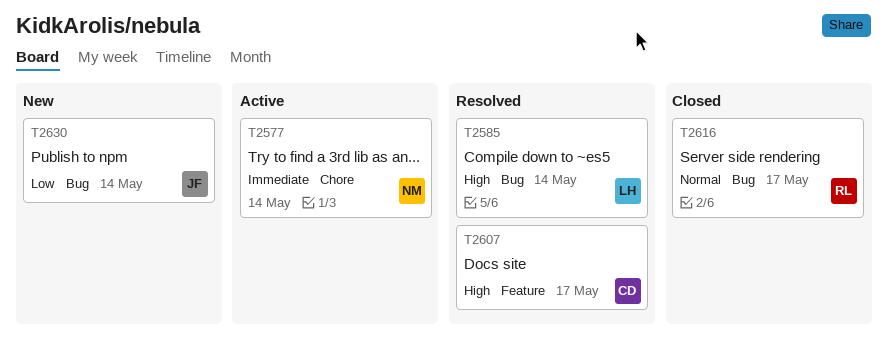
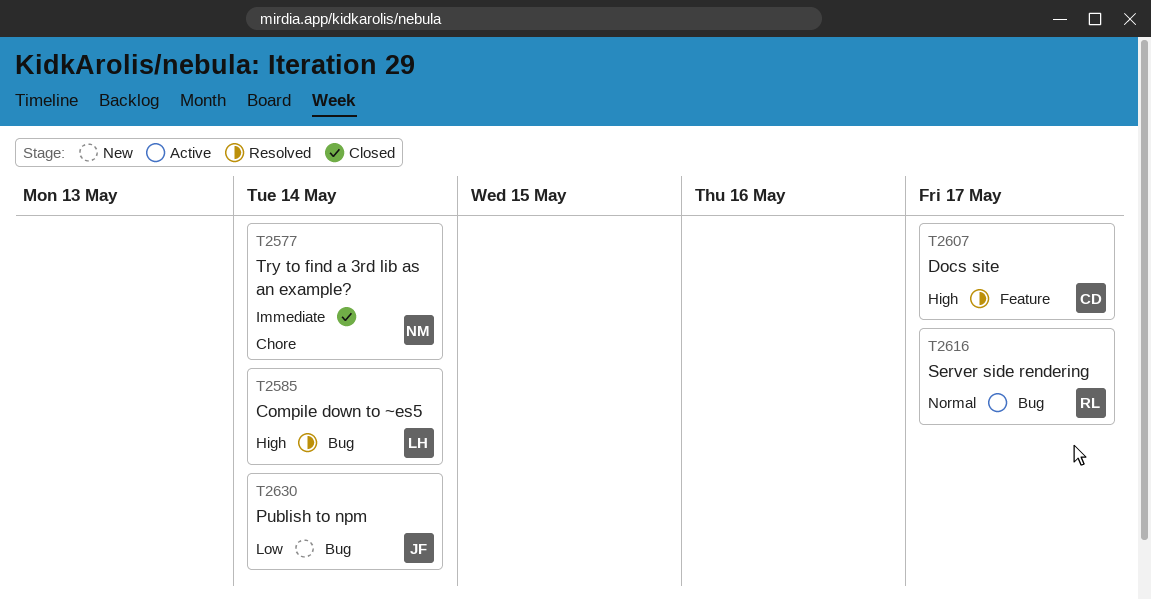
T2577, status: Active -> Closed
T2616, status: Closed -> Active

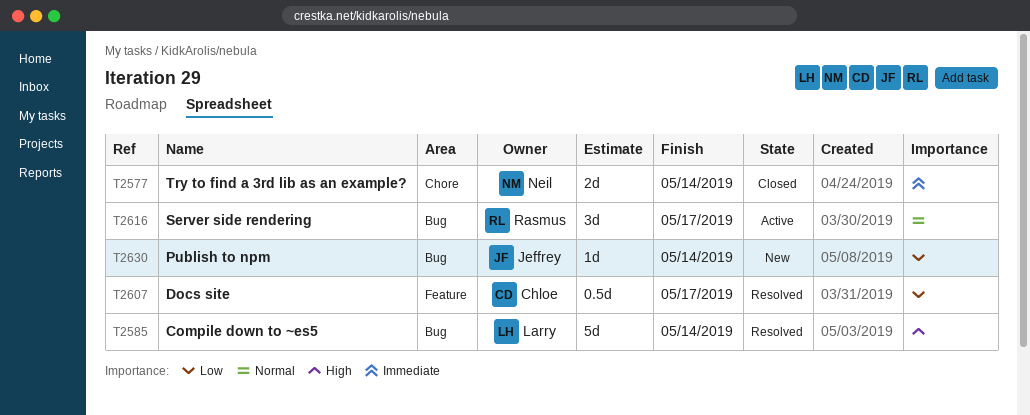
T2607, priority: High -> Low

